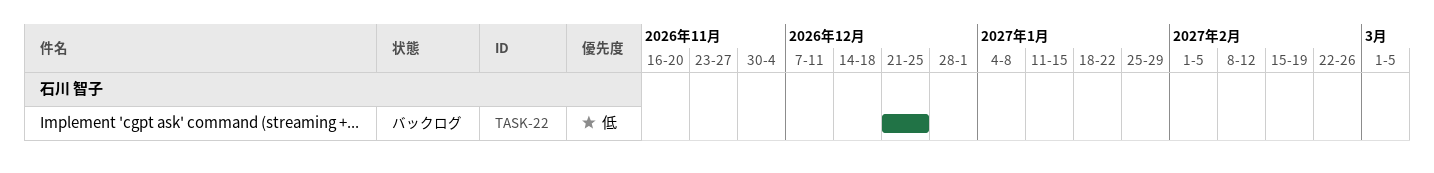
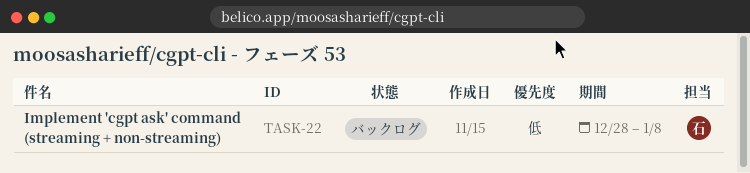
TASK-22, start: Dec 21 -> Dec 28
TASK-22, due: Dec 25 -> Jan 8

